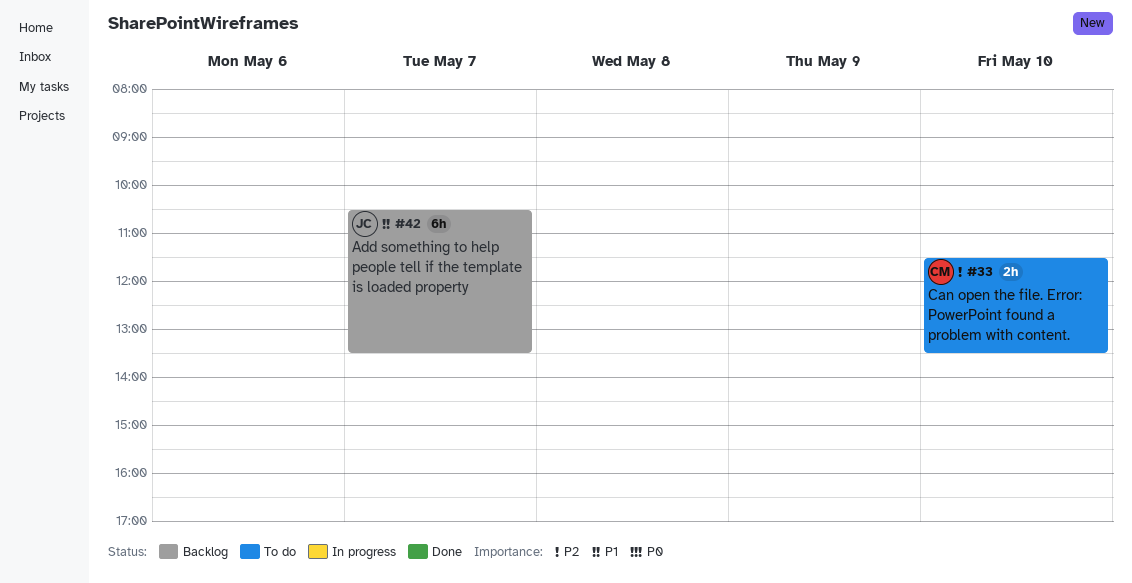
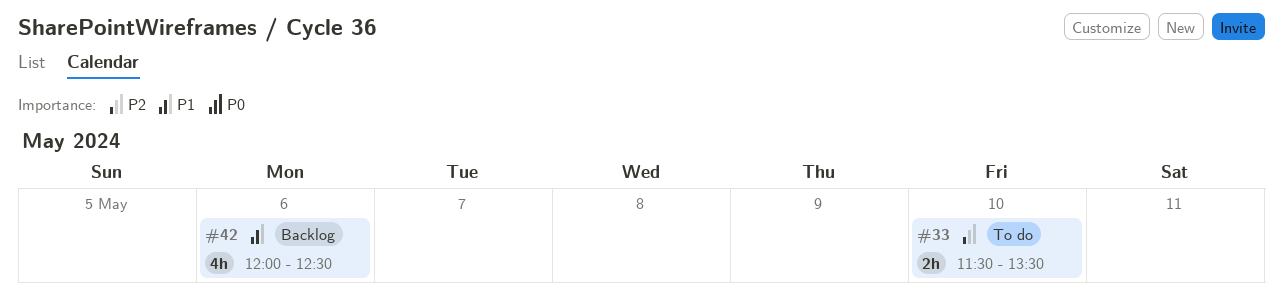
#42, estimate: 6h -> 4h
#42, day: May 7 -> May 6
#42, begins: 10:30 -> 12:00
#42, ends: 13:30 -> 12:30

